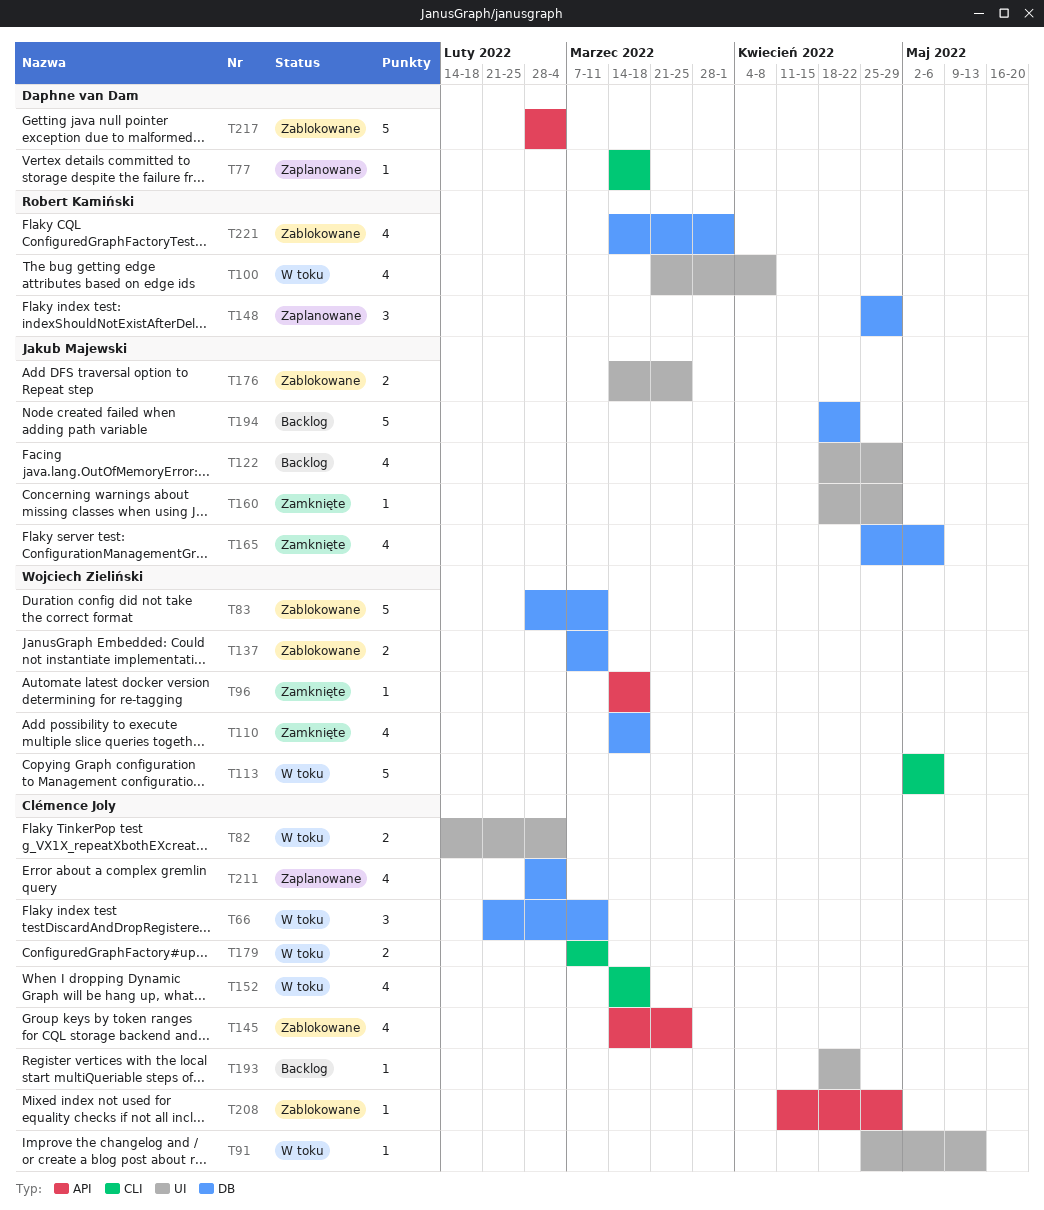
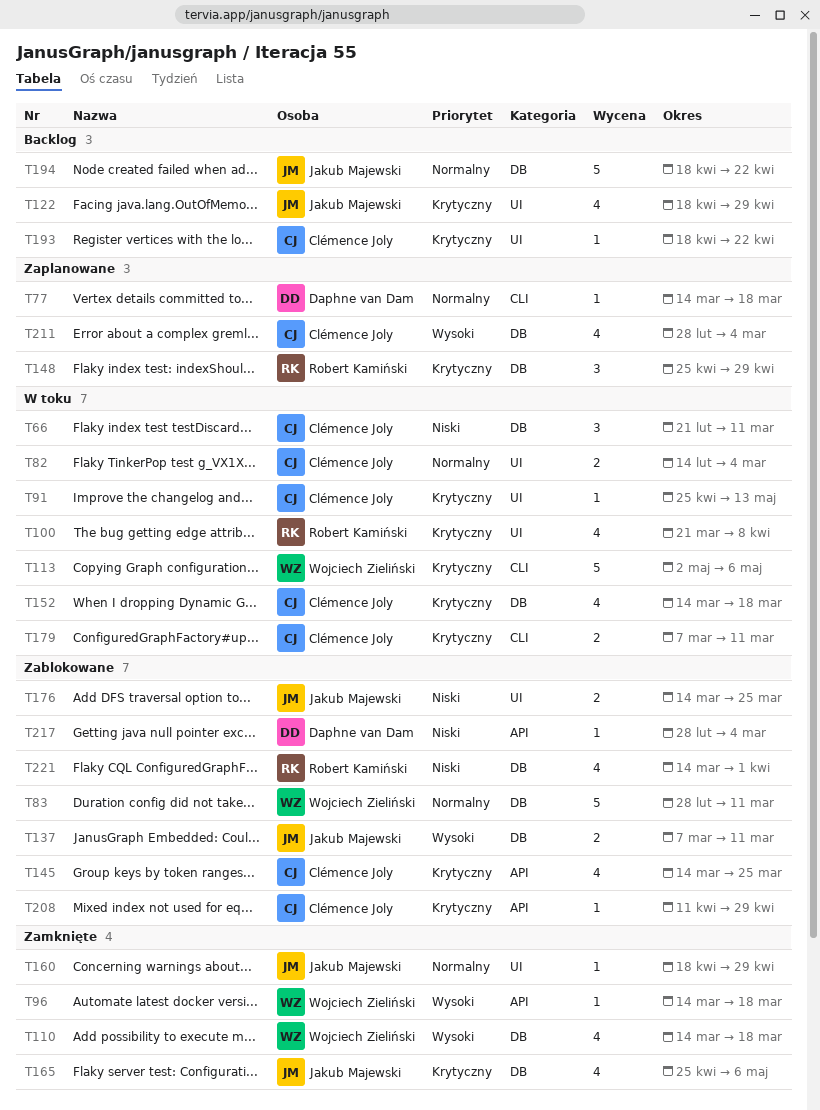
T137, owner: Wojciech Zieliński -> Jakub Majewski
T152, label: CLI -> DB
T217, estimate: 5 -> 1

